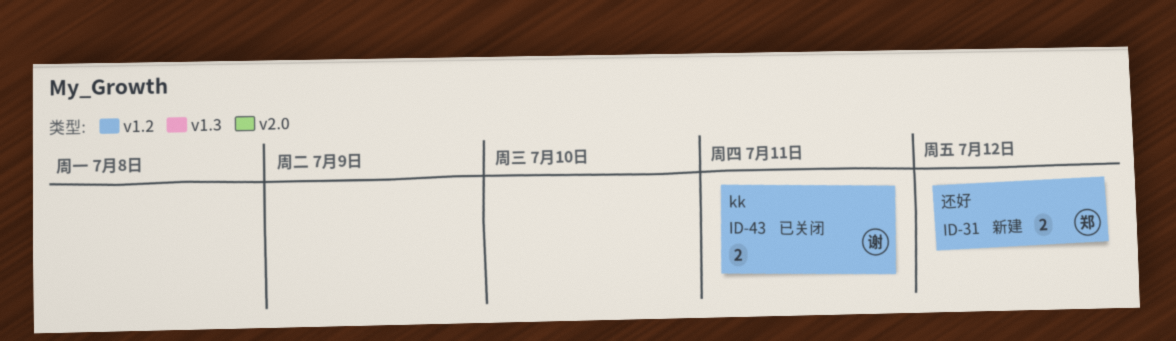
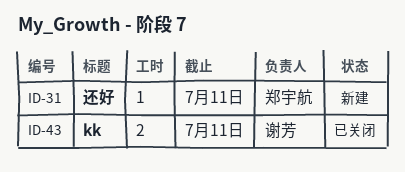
ID-31, estimate: 2 -> 1
ID-31, due: Jul 12 -> Jul 11

